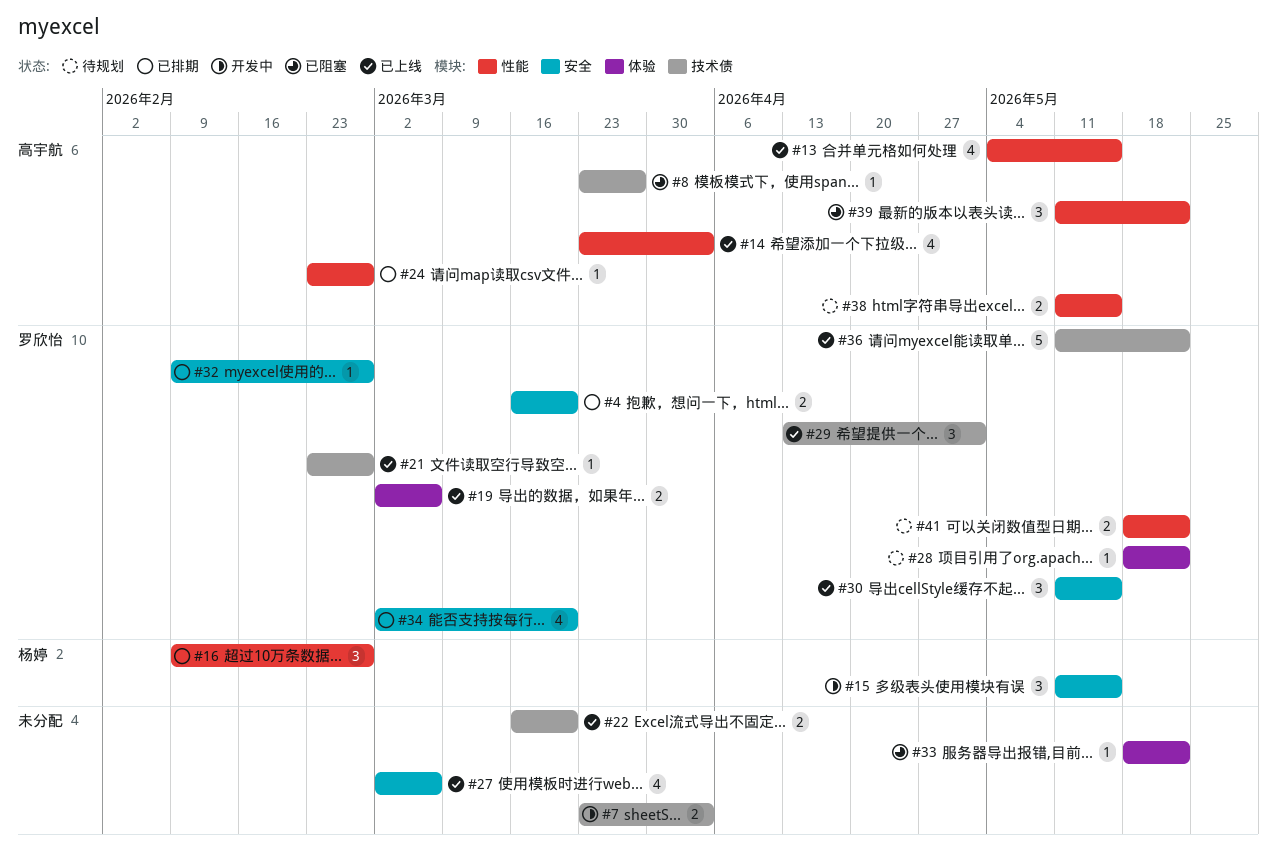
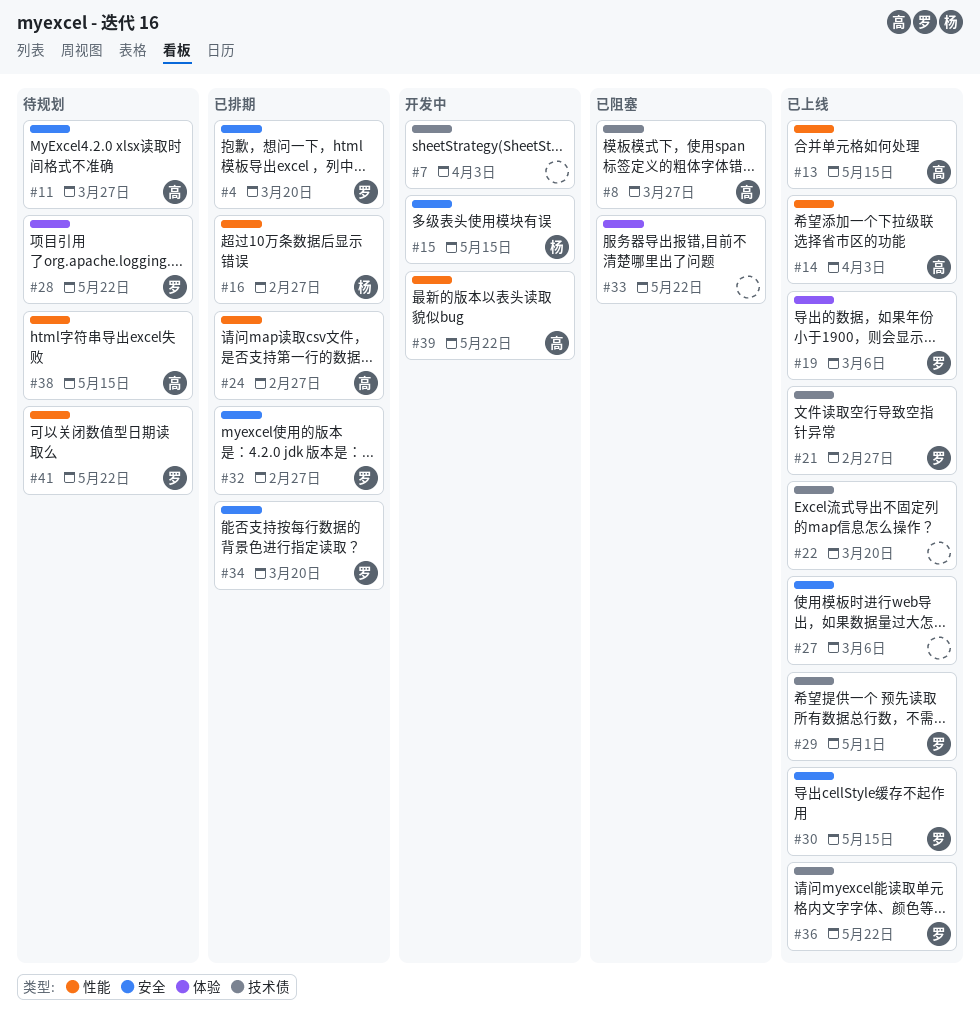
#11: none -> present
#39, status: 已阻塞 -> 开发中

